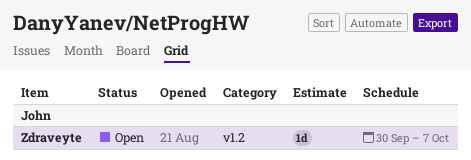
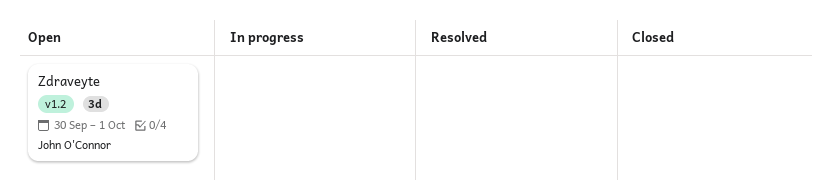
Zdraveyte, estimate: 1d -> 3d
Zdraveyte, due: Oct 7 -> Oct 1

